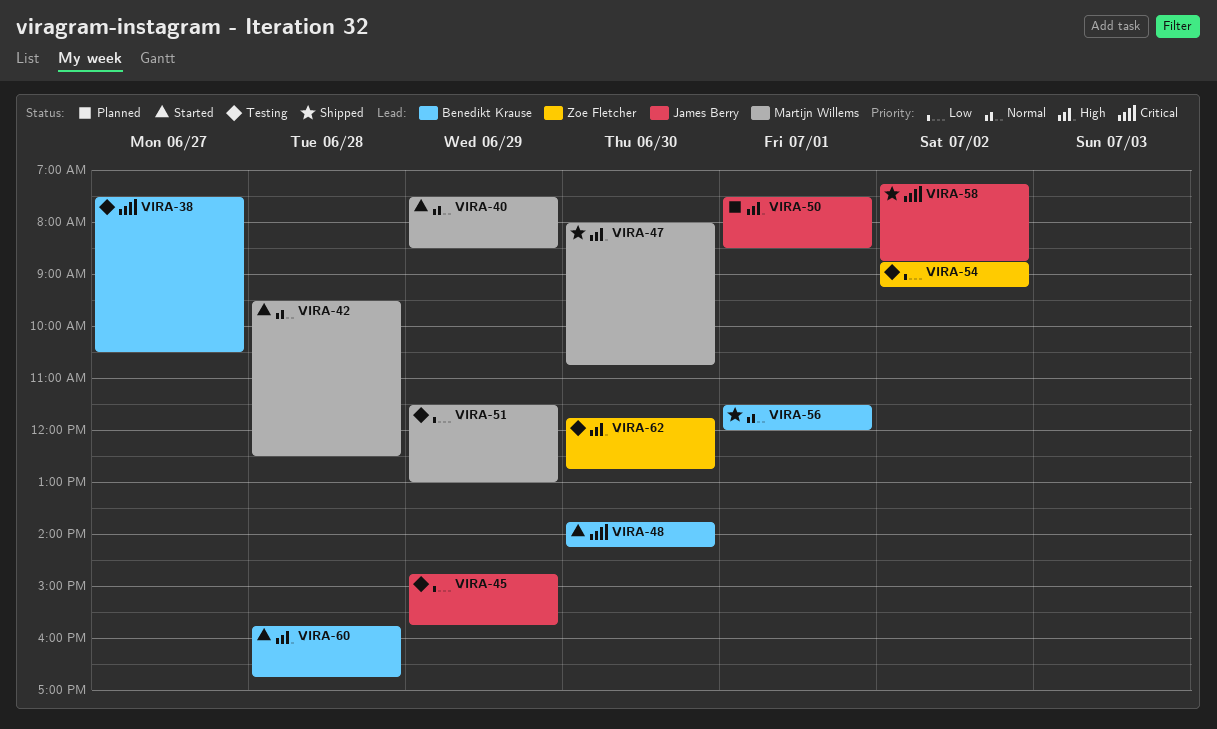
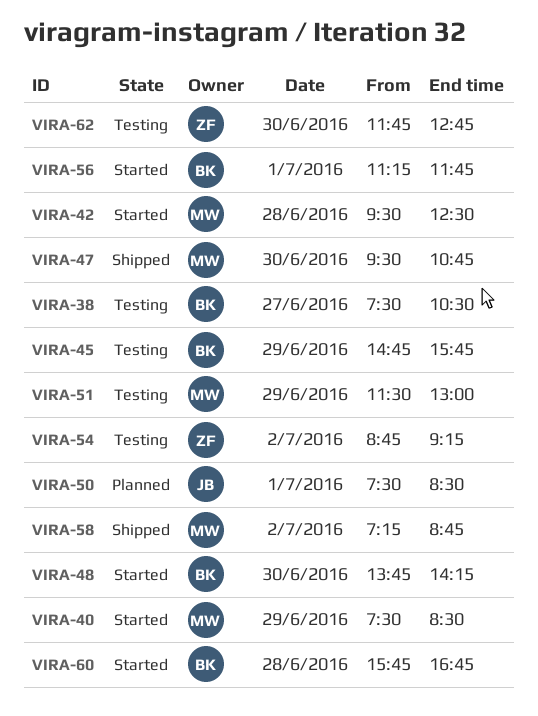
VIRA-45, owner: James Berry -> Benedikt Krause
VIRA-47, begins: 08:00 -> 09:30
VIRA-56, status: Shipped -> Started
VIRA-56, begins: 11:30 -> 11:15
VIRA-56, ends: 12:00 -> 11:45
VIRA-58, owner: James Berry -> Martijn Willems

